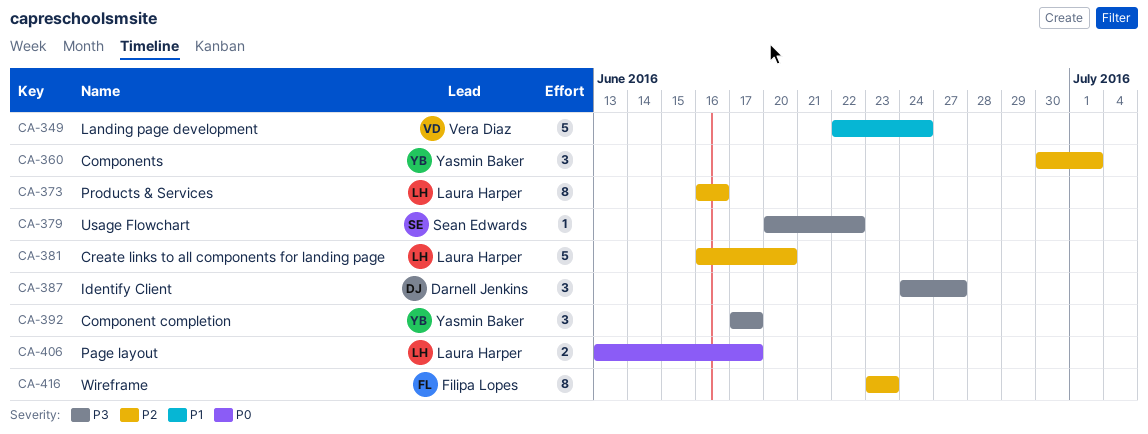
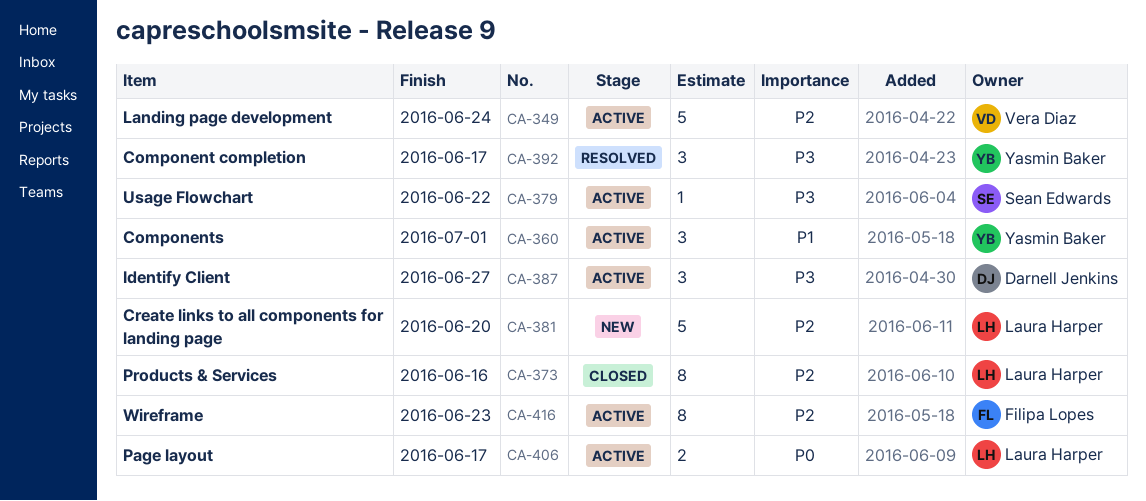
CA-349, priority: P1 -> P2
CA-360, priority: P2 -> P1

